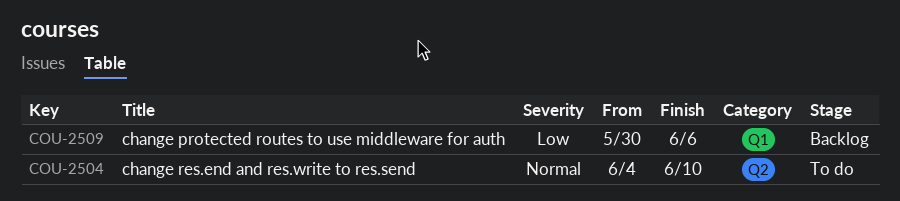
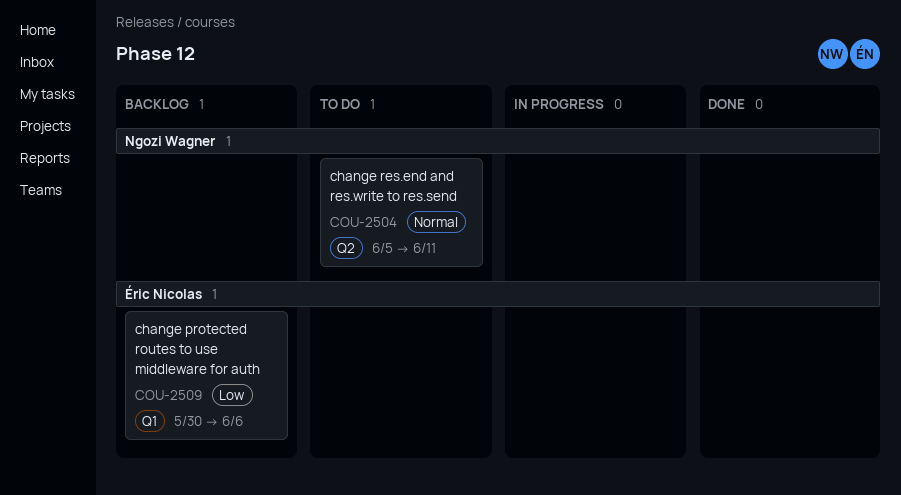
COU-2504, start: Jun 4 -> Jun 5
COU-2504, due: Jun 10 -> Jun 11

